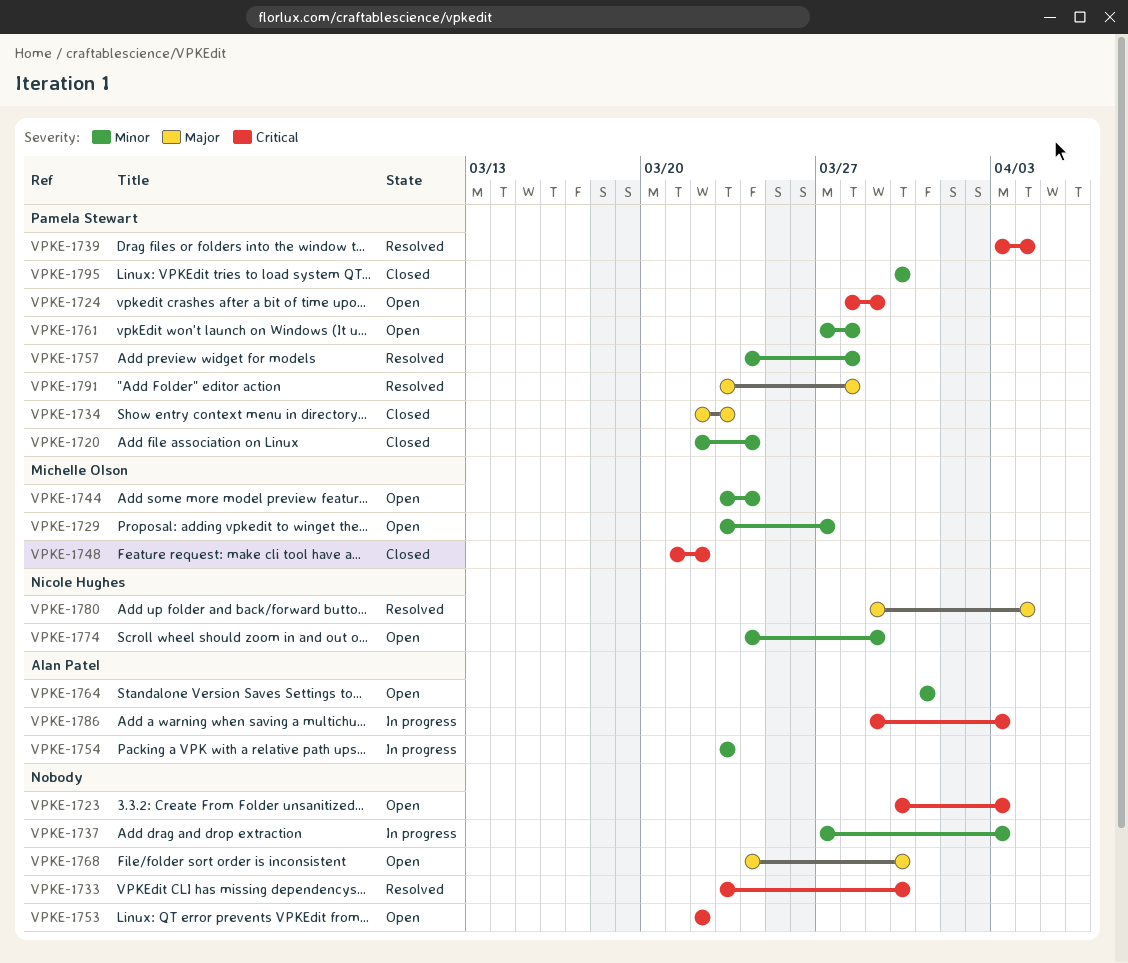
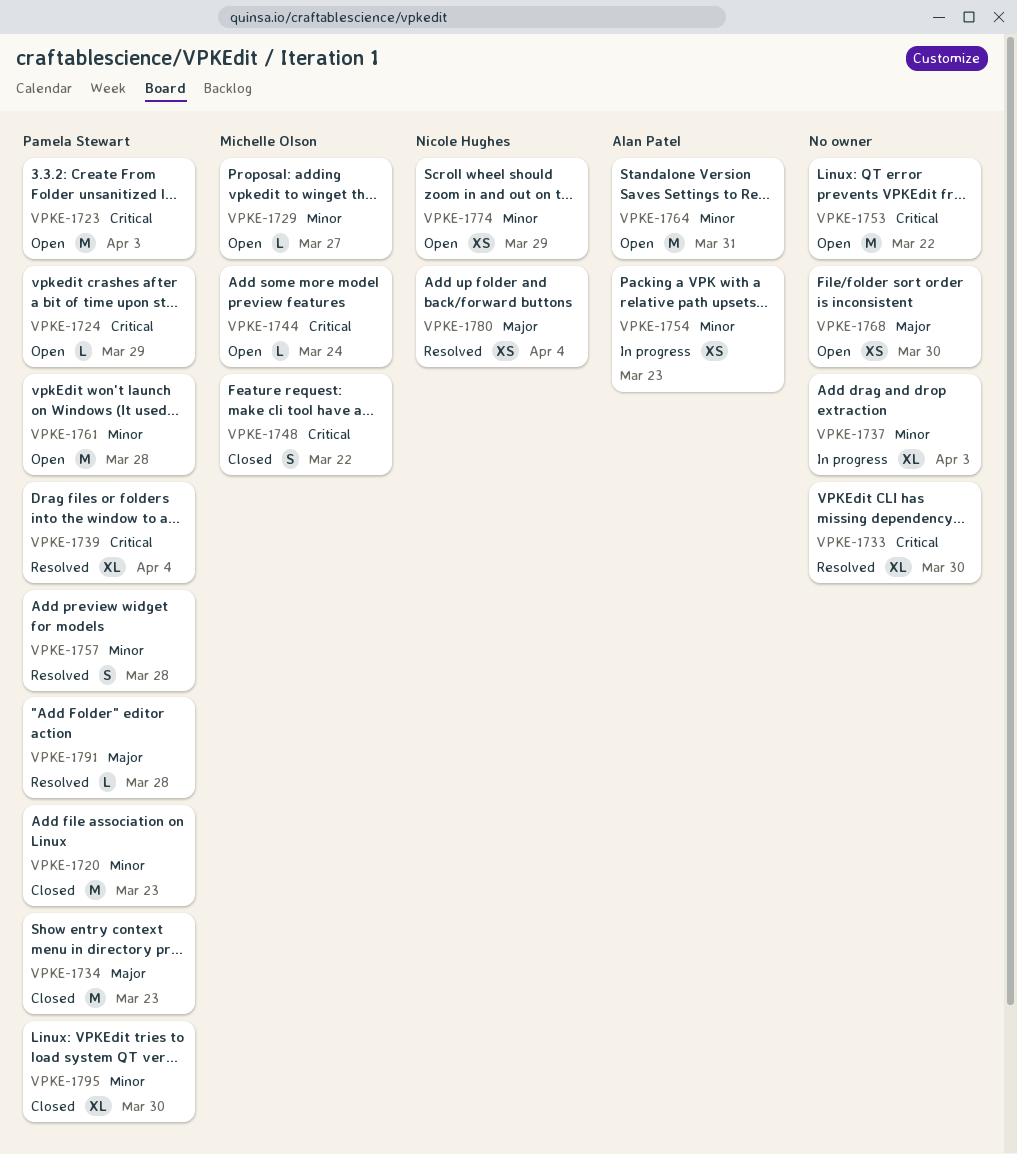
VPKE-1720, due: Mar 24 -> Mar 23
VPKE-1723, owner: none -> Pamela Stewart
VPKE-1744, priority: Minor -> Critical
VPKE-1786: present -> none

